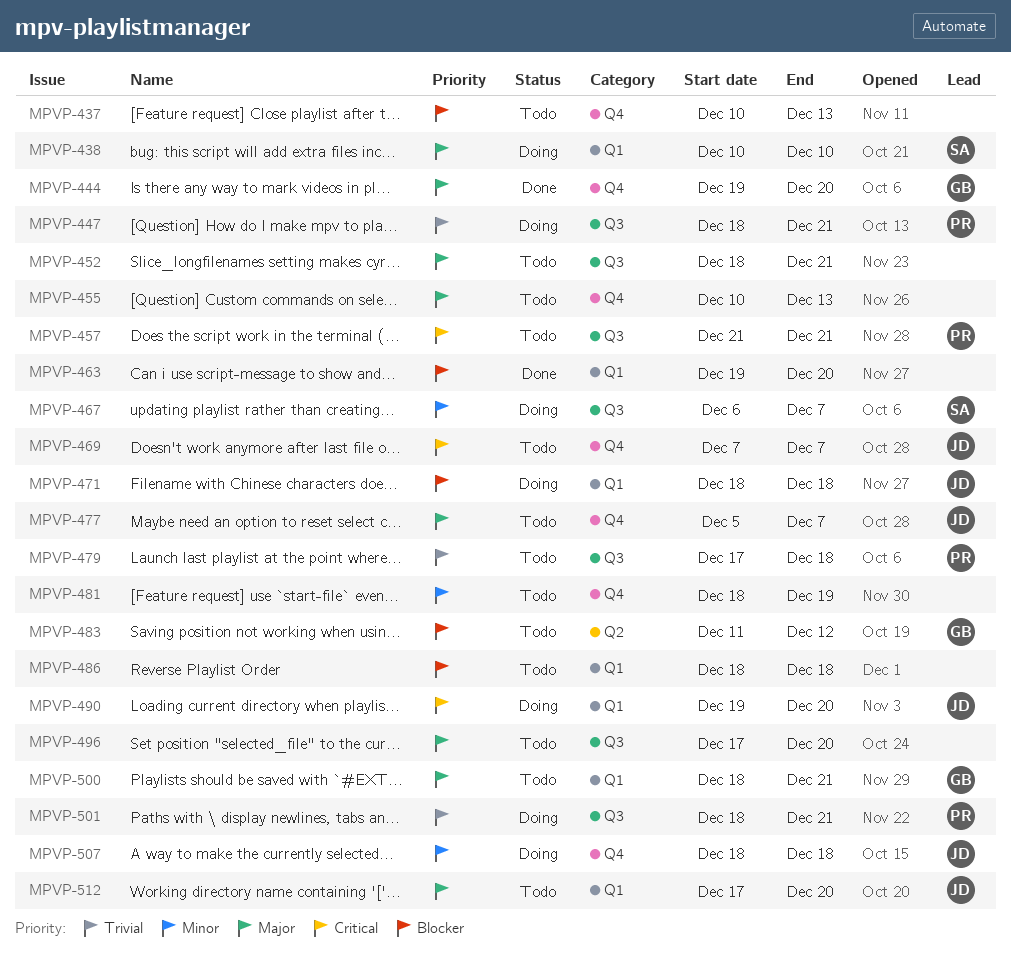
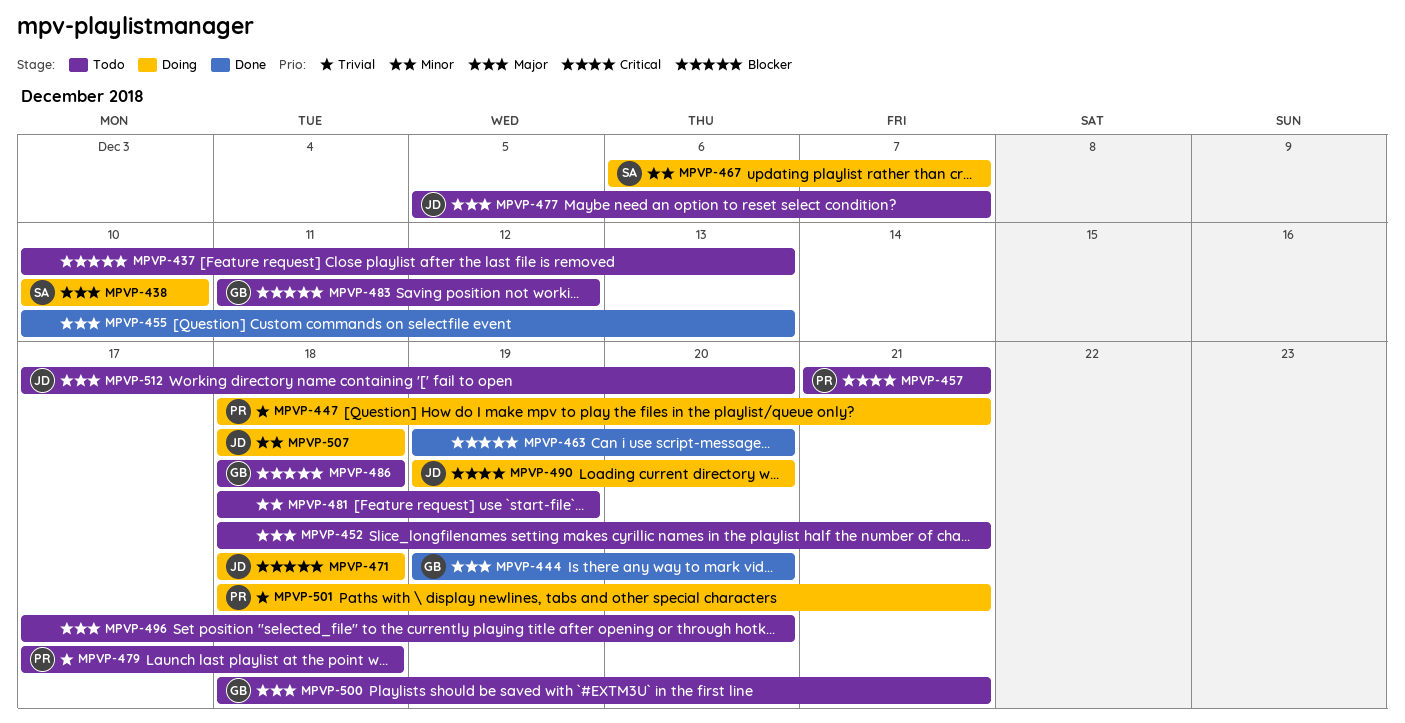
MPVP-455, status: Todo -> Done
MPVP-469: present -> none
MPVP-486, owner: none -> GB

